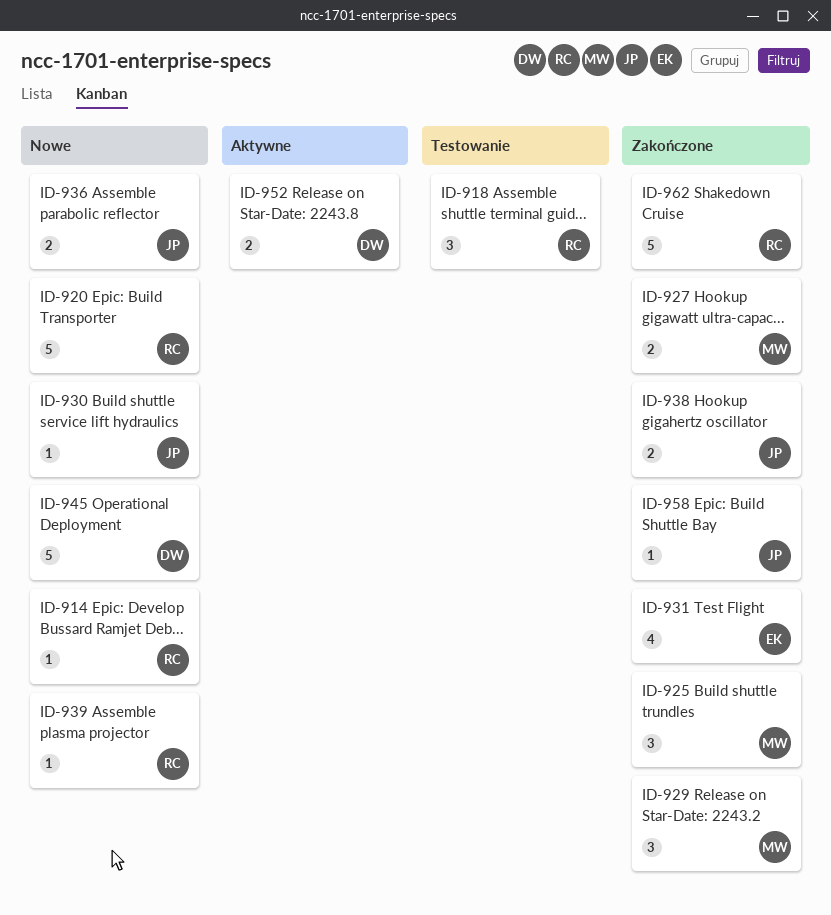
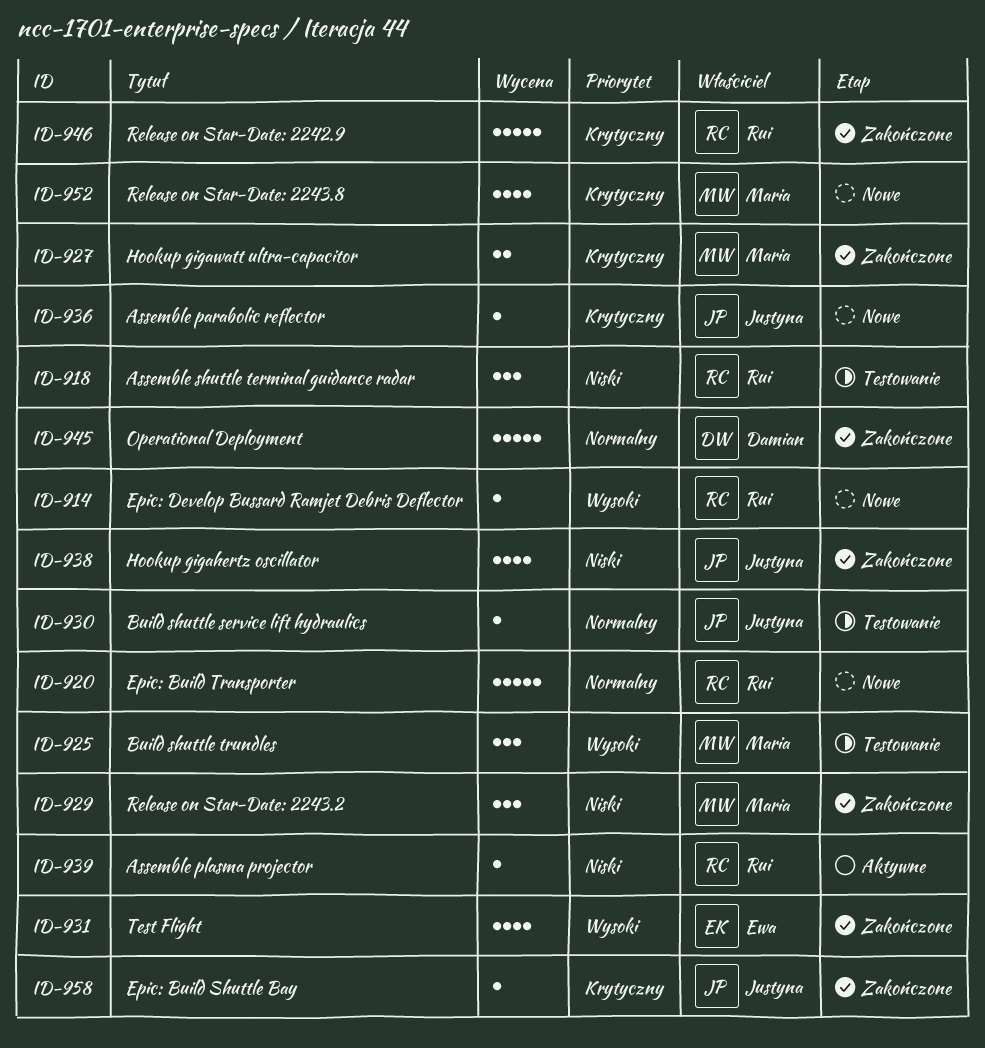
ID-925, status: Zakończone -> Testowanie
ID-930, status: Nowe -> Testowanie
ID-936, estimate: 2 -> 1
ID-938, estimate: 2 -> 4
ID-939, status: Nowe -> Aktywne
ID-945, status: Nowe -> Zakończone
ID-946: none -> present
ID-952, status: Aktywne -> Nowe
ID-952, owner: Damian -> Maria
ID-952, estimate: 2 -> 4
ID-962: present -> none

